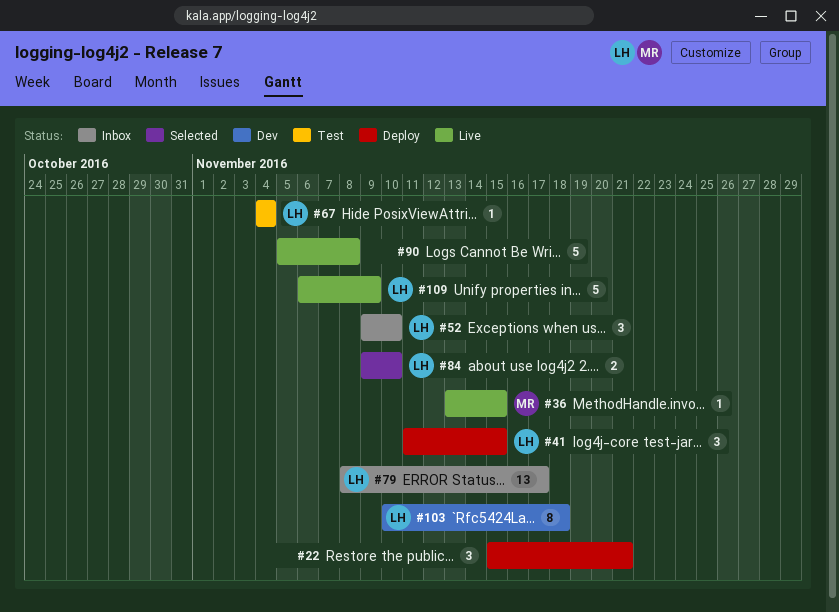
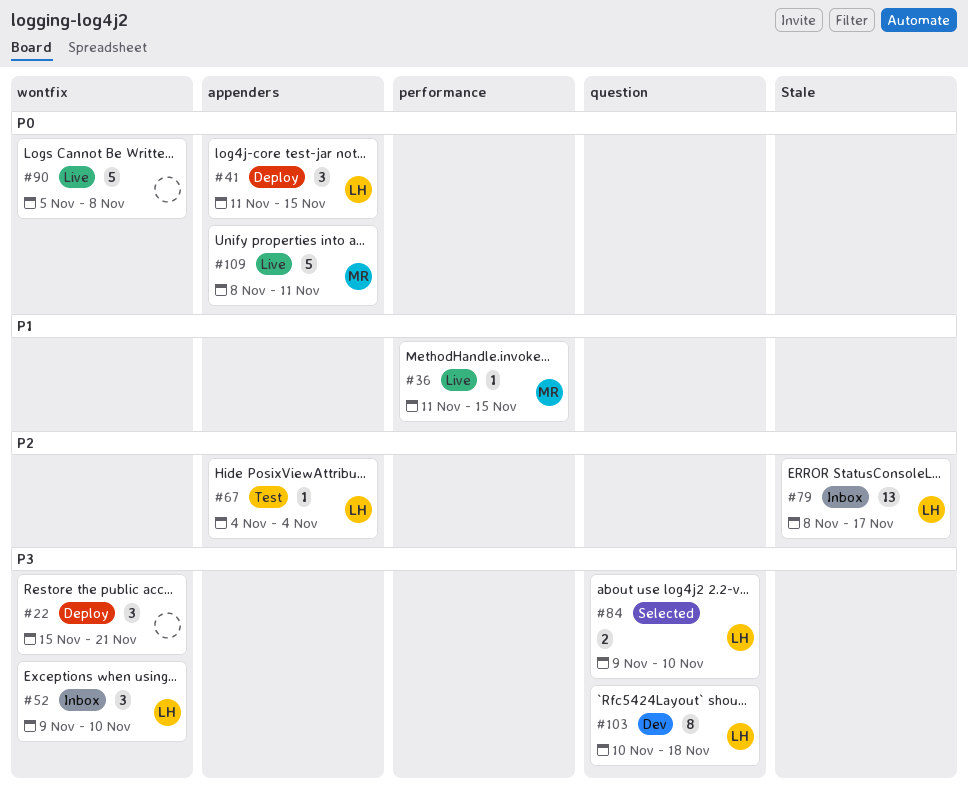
#36, start: Nov 13 -> Nov 11
#109, owner: LH -> MR
#109, start: Nov 6 -> Nov 8
#109, due: Nov 9 -> Nov 11

